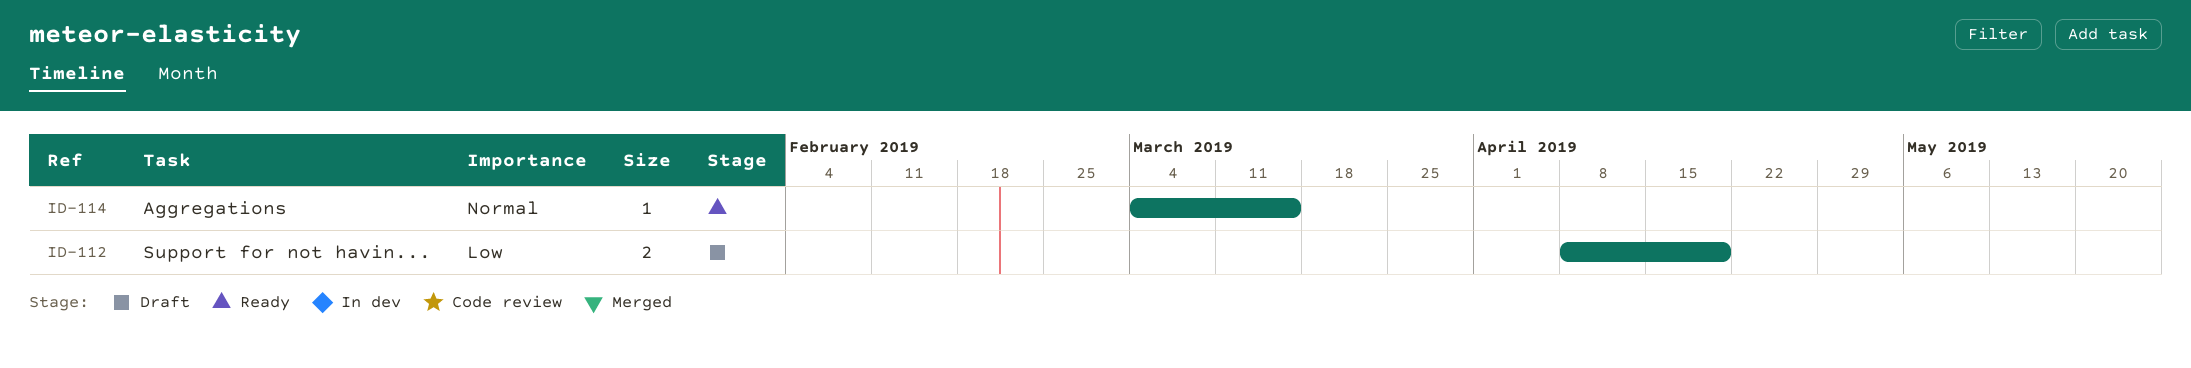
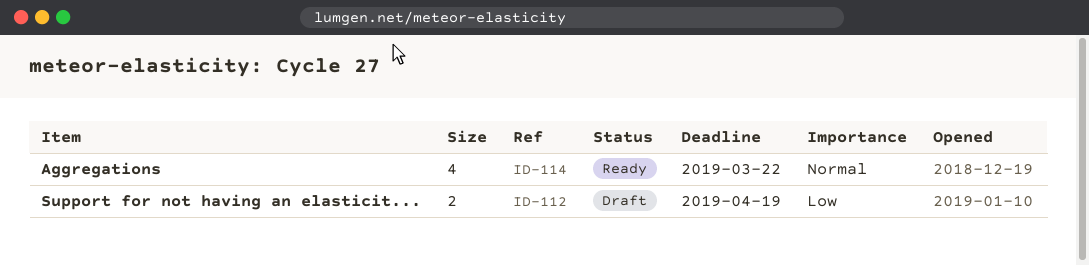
ID-114, estimate: 1 -> 4
ID-114, due: Mar 15 -> Mar 22

